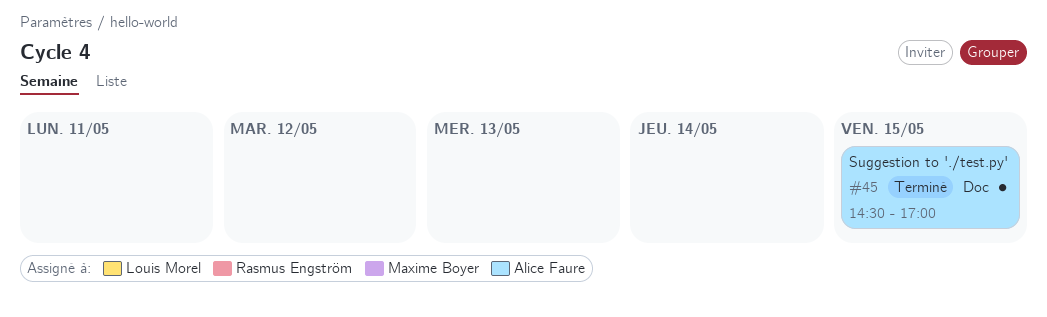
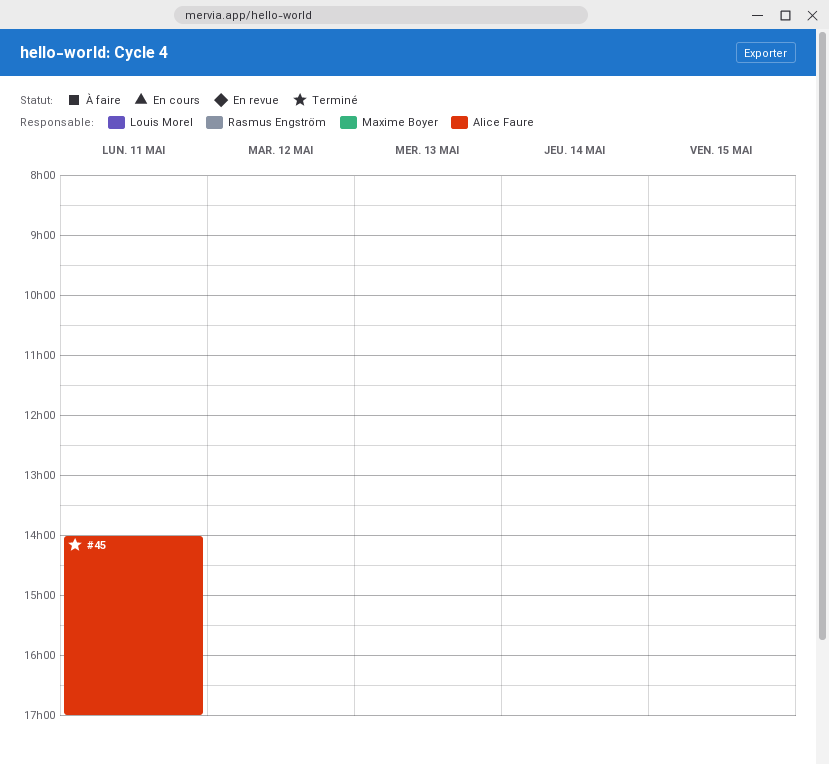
#45, day: May 15 -> May 11
#45, begins: 14:30 -> 14:00

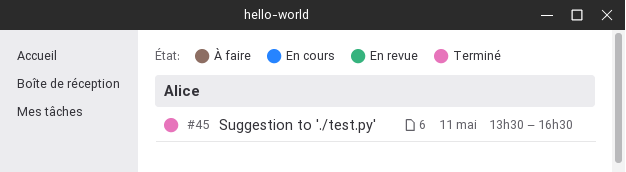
#45, begins: 14:00 -> 13:30
#45, ends: 17:00 -> 16:30

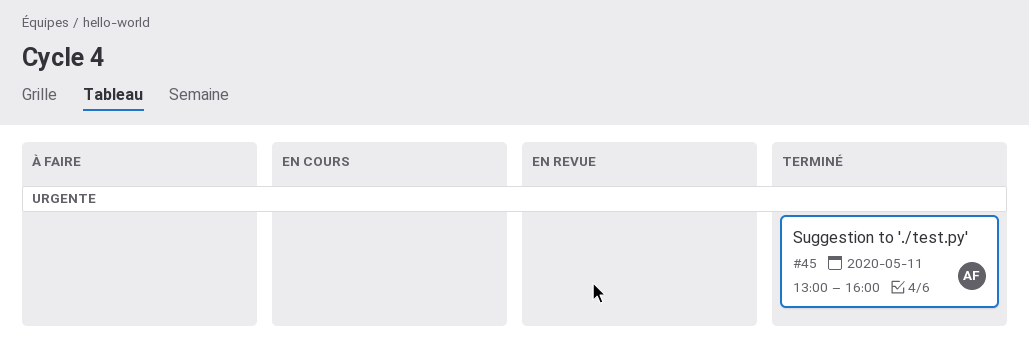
#45, begins: 13:30 -> 13:00
#45, ends: 16:30 -> 16:00

